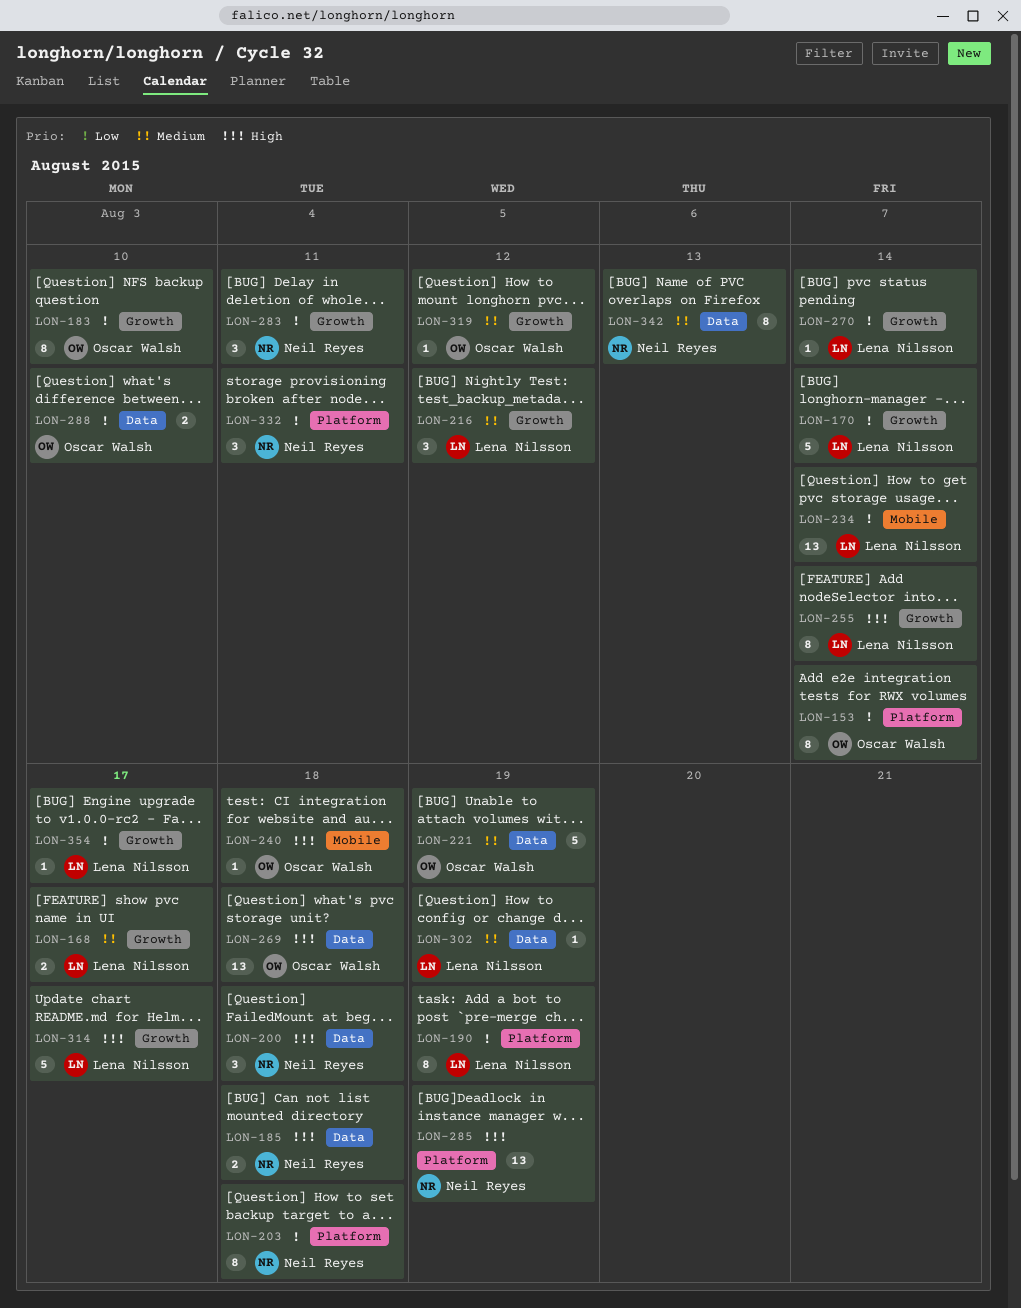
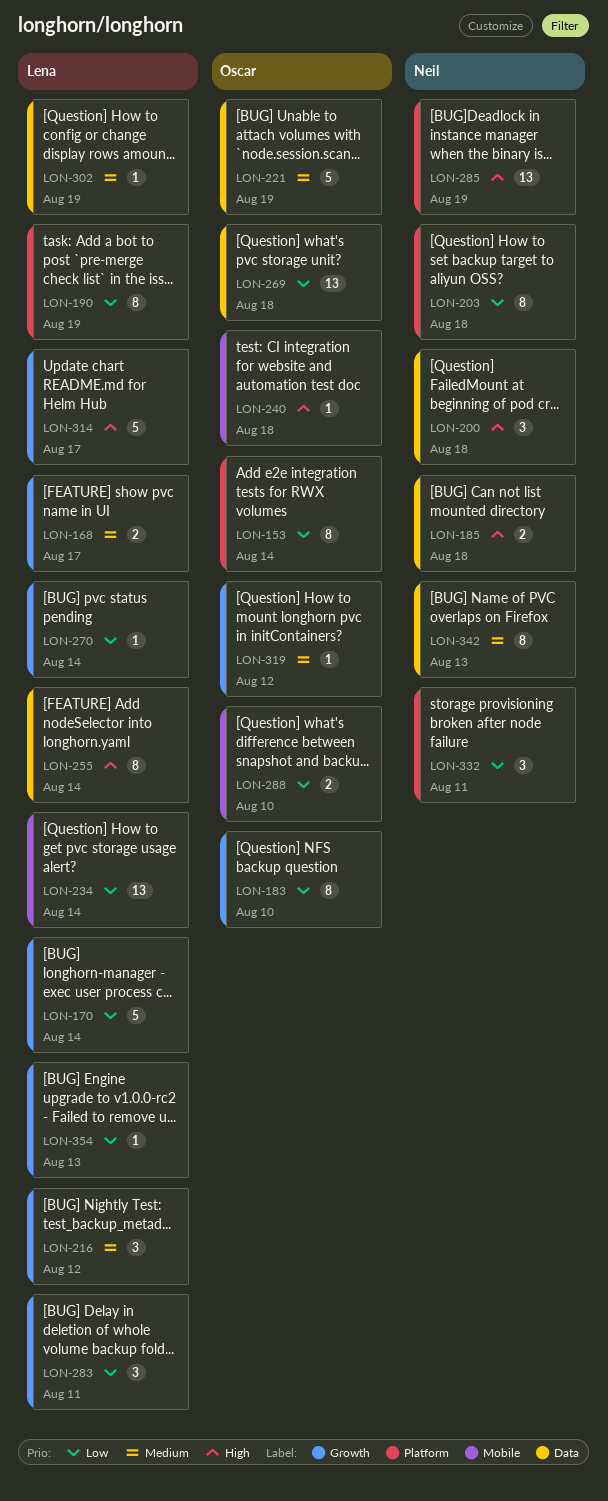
LON-255, label: Growth -> Data
LON-269, priority: High -> Low
LON-283, owner: Neil Reyes -> Lena Nilsson
LON-288, label: Data -> Mobile
LON-354, due: Aug 17 -> Aug 13

